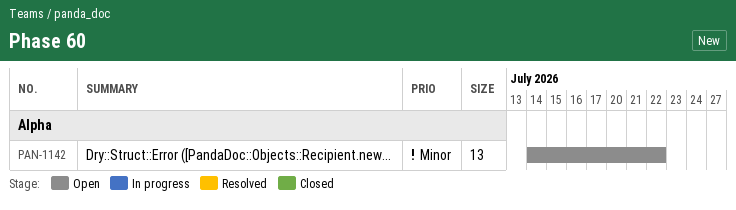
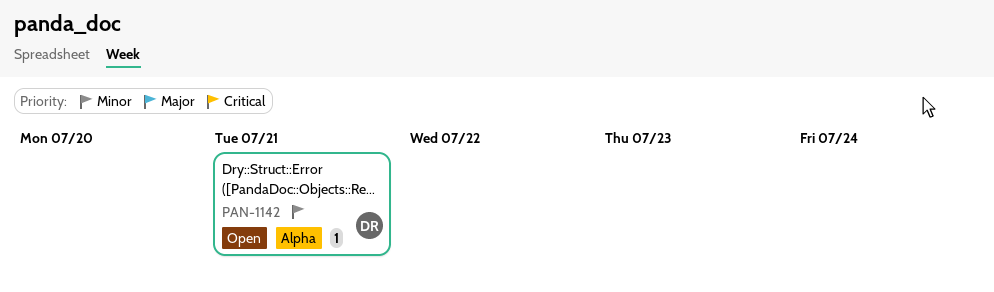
PAN-1142, estimate: 13 -> 1
PAN-1142, due: Jul 22 -> Jul 21

